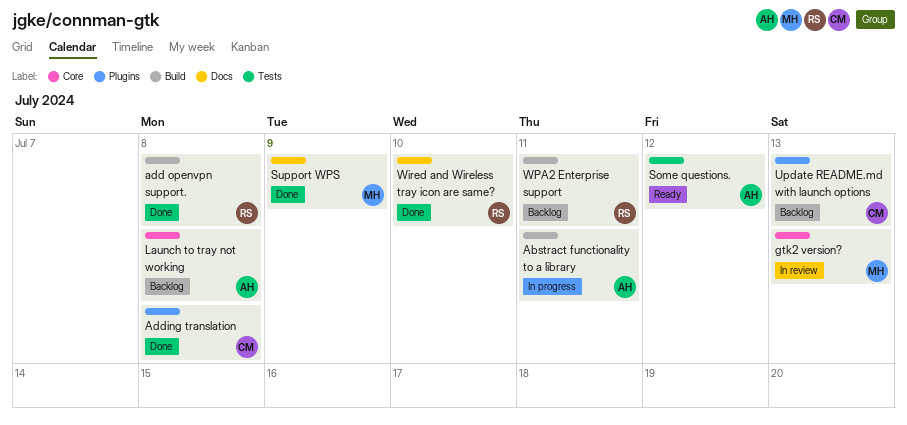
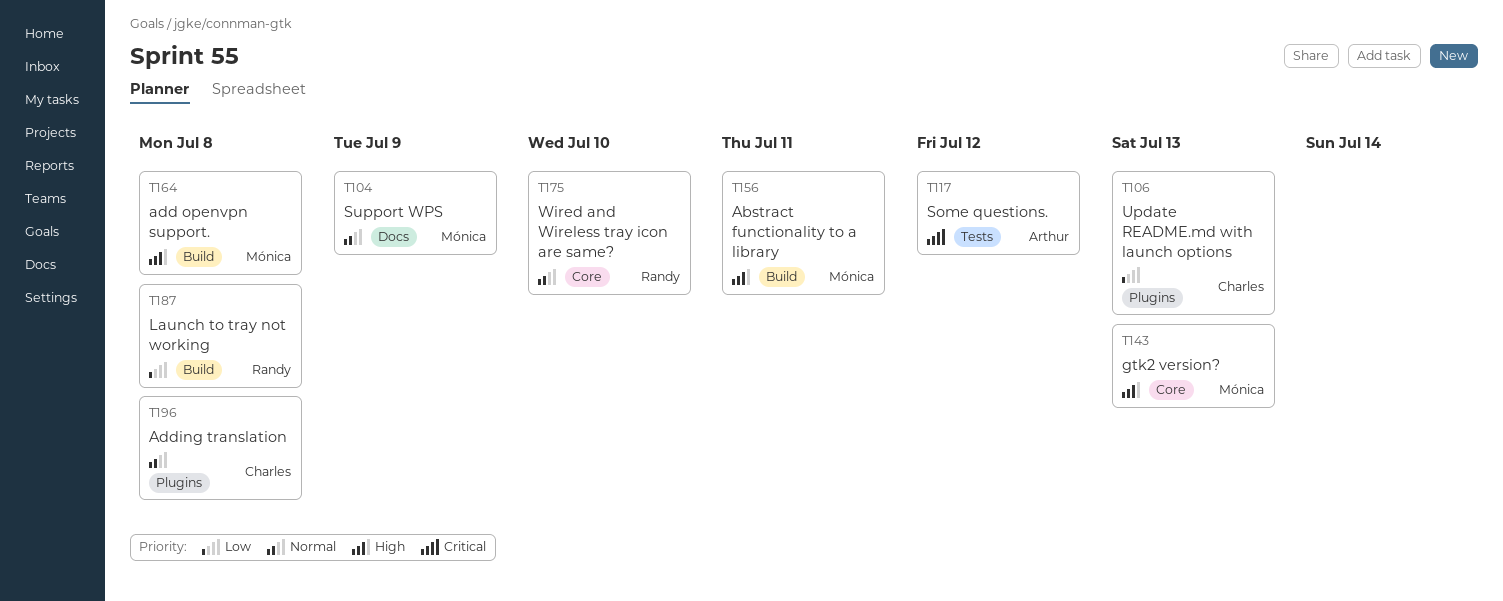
Abstract functionality to a library, owner: Arthur -> Mónica
add openvpn support., owner: Randy -> Mónica
Launch to tray not working, owner: Arthur -> Randy
Launch to tray not working, label: Core -> Build
Wired and Wireless tray icon are same?, label: Docs -> Core
WPA2 Enterprise support: present -> none

